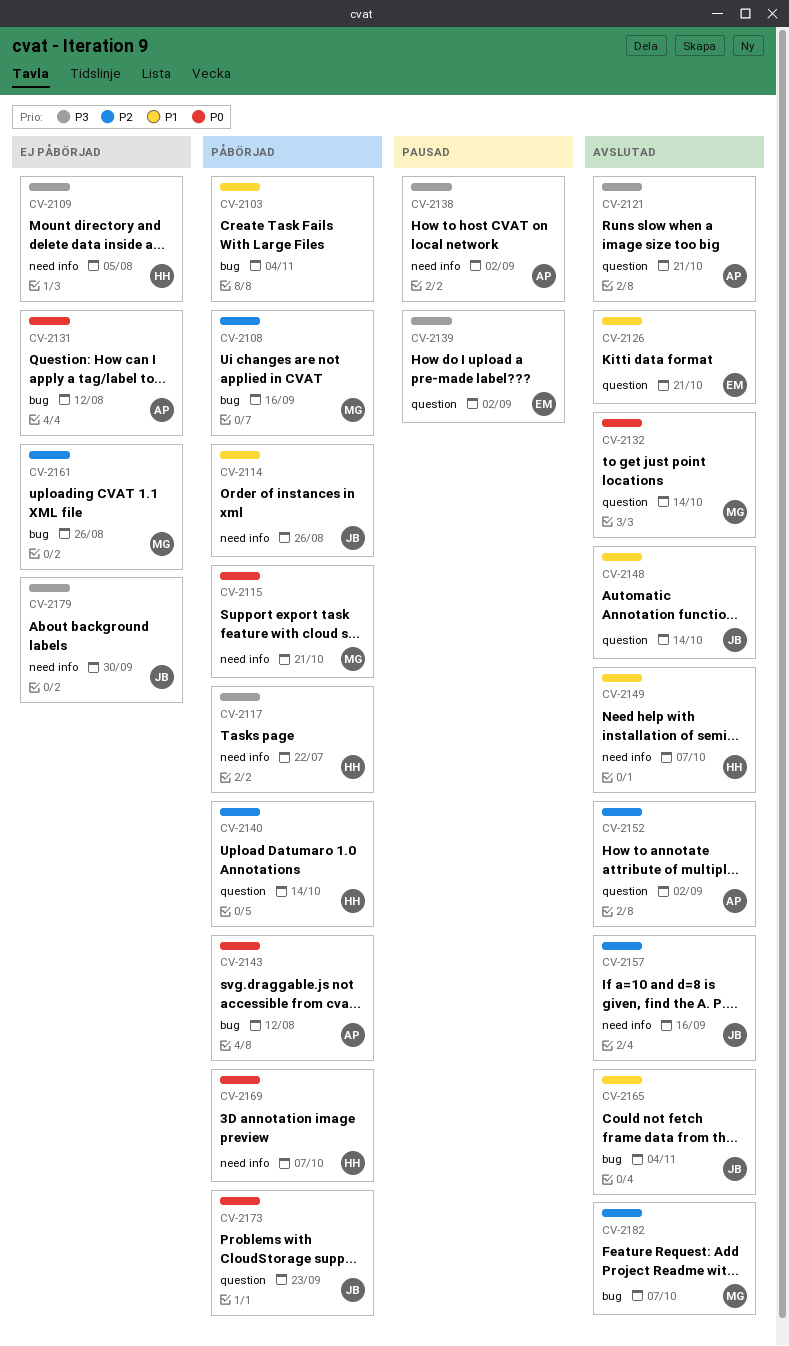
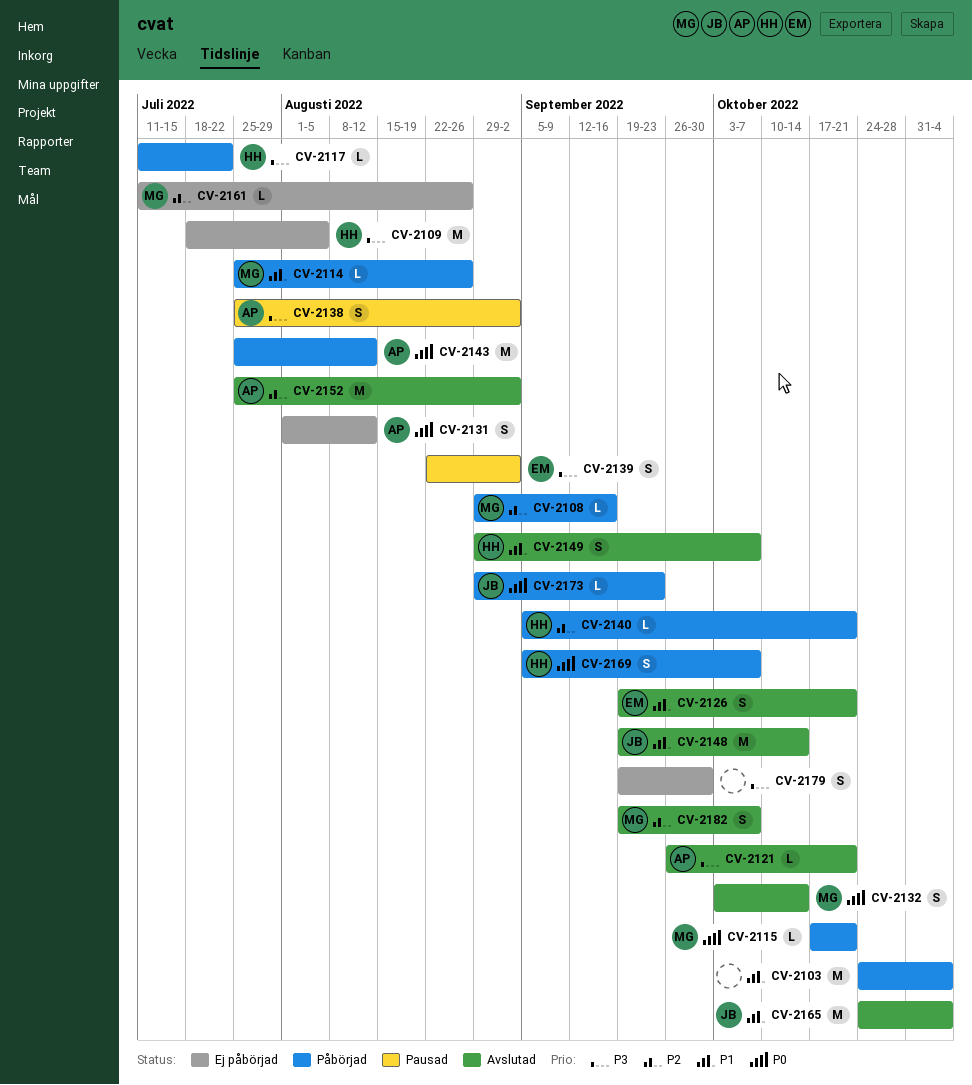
CV-2114, owner: JB -> MG
CV-2140, due: Oct 14 -> Oct 21
CV-2157: present -> none
CV-2179, owner: JB -> none

